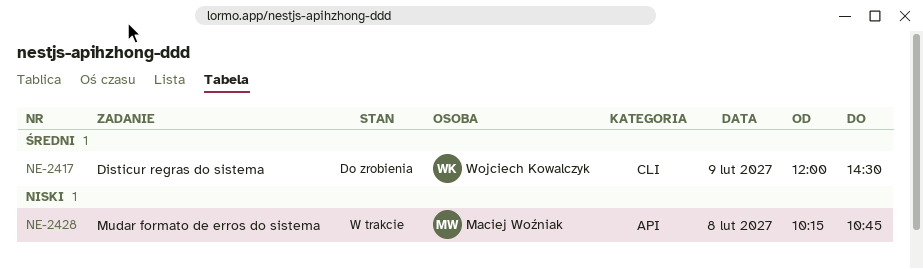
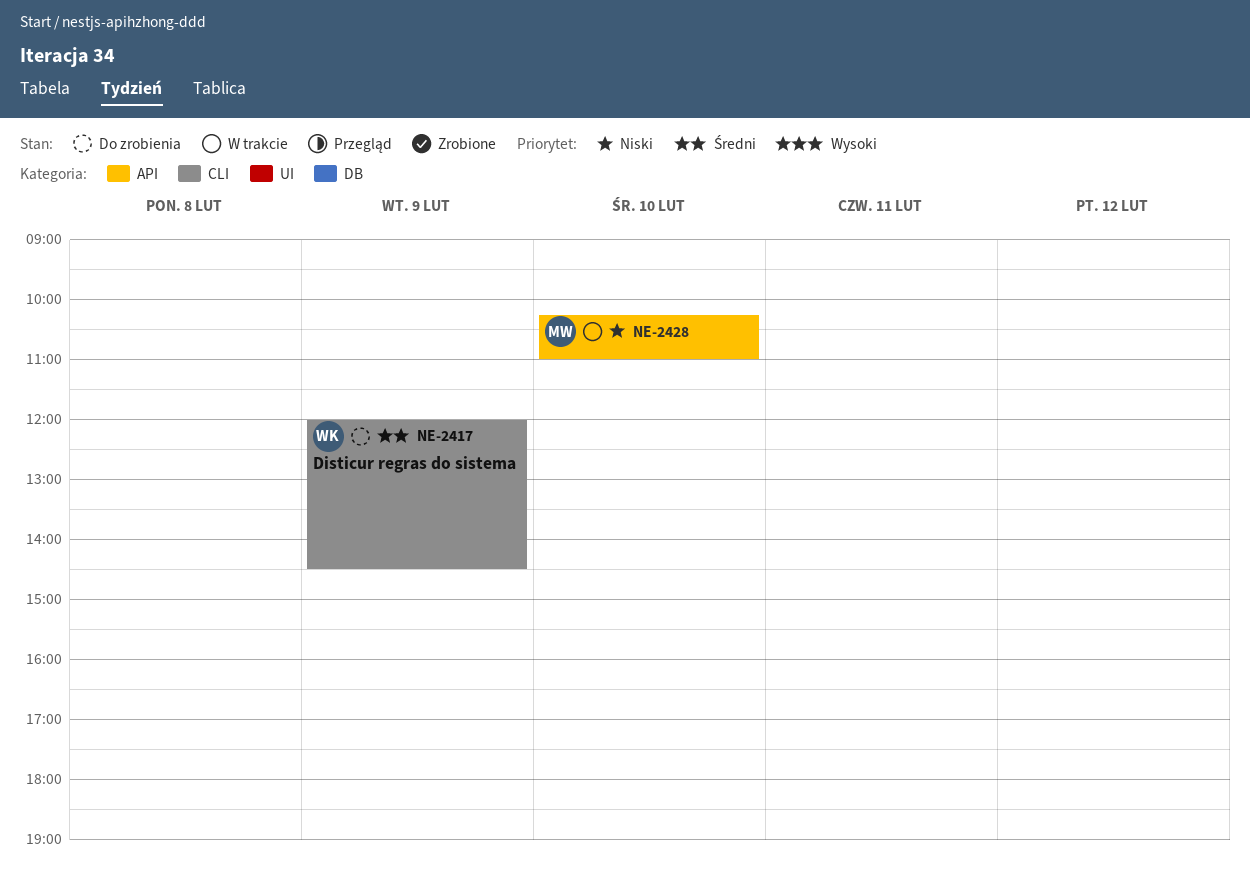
NE-2428, day: Feb 8 -> Feb 10
NE-2428, ends: 10:45 -> 11:00

